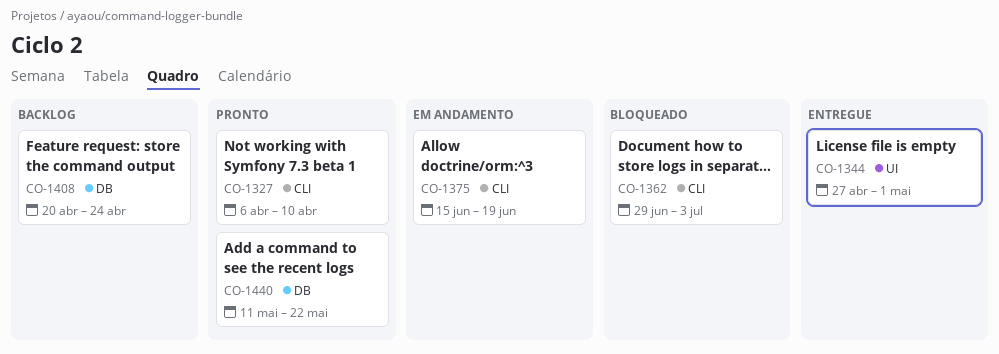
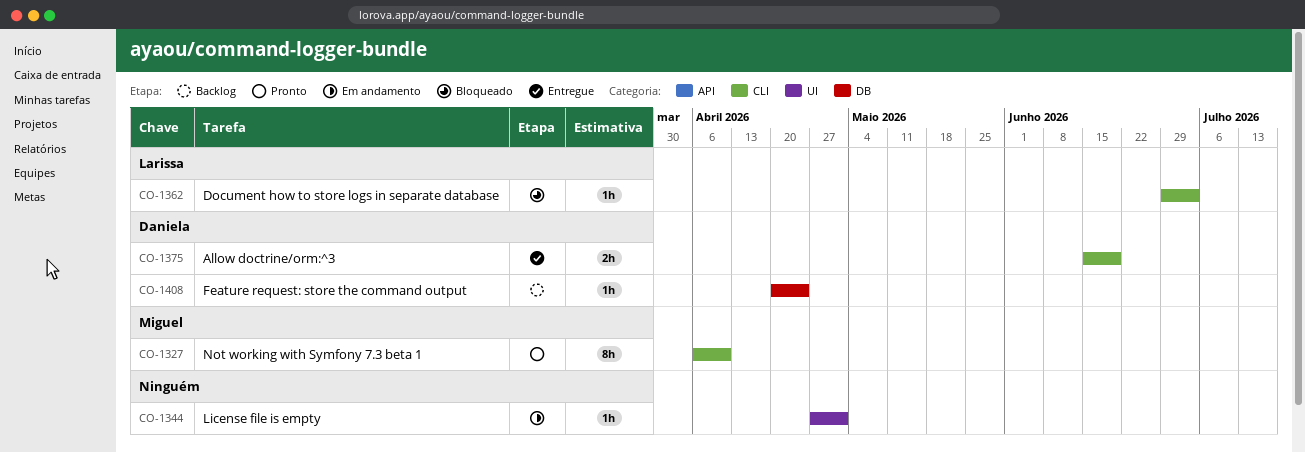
CO-1344, status: Entregue -> Em andamento
CO-1375, status: Em andamento -> Entregue
CO-1440: present -> none

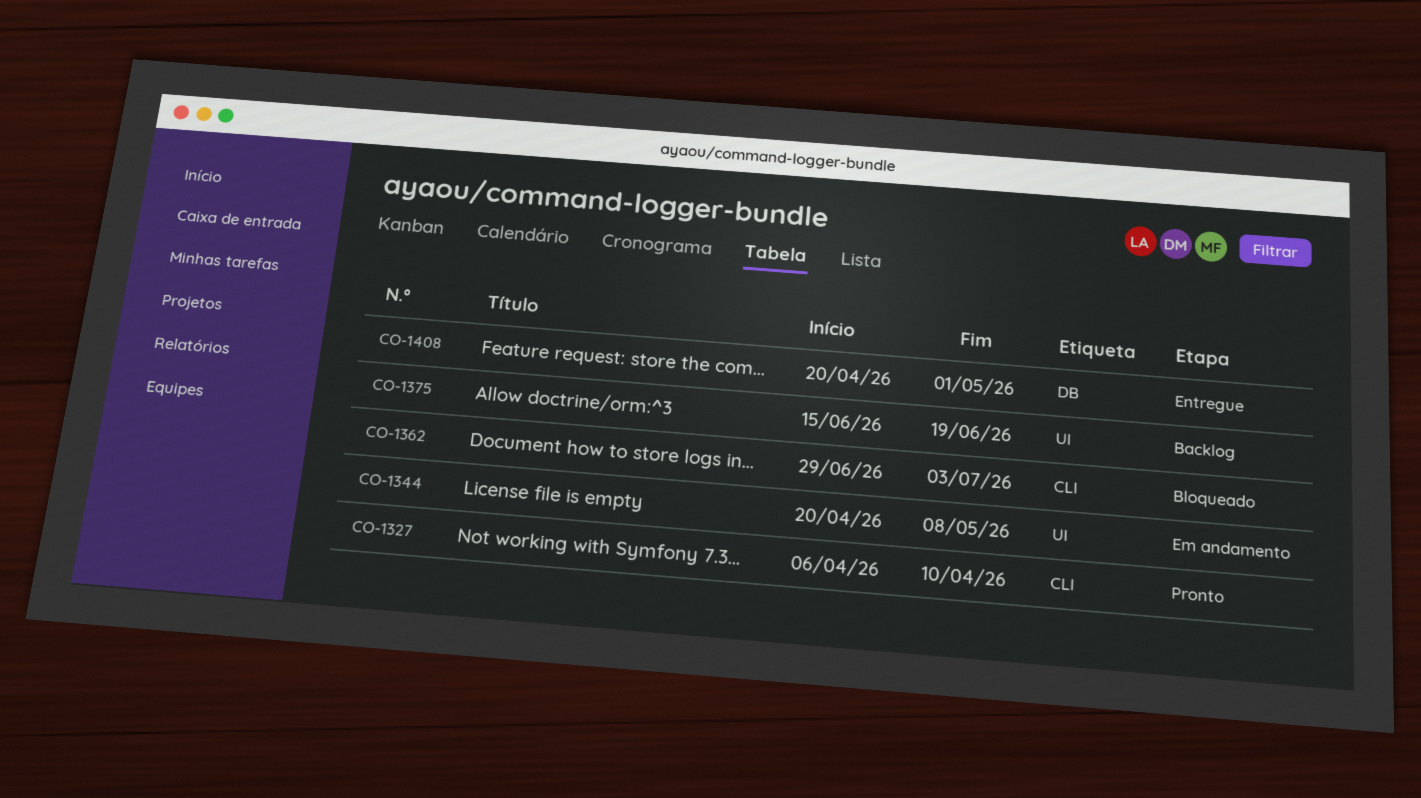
CO-1344, start: Apr 27 -> Apr 20
CO-1344, due: May 1 -> May 8
CO-1375, status: Entregue -> Backlog
CO-1375, label: CLI -> UI
CO-1408, status: Backlog -> Entregue
CO-1408, due: Apr 24 -> May 1

